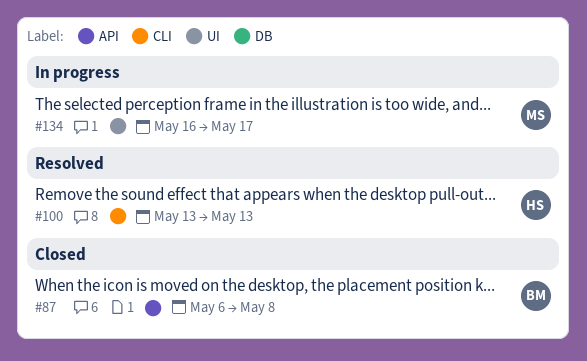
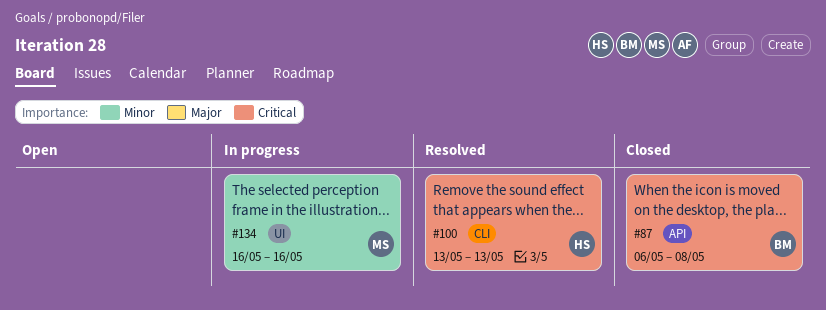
#134, due: May 17 -> May 16

